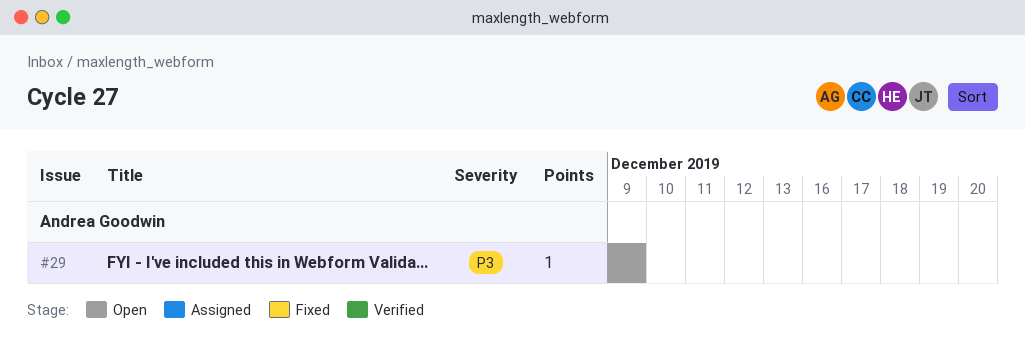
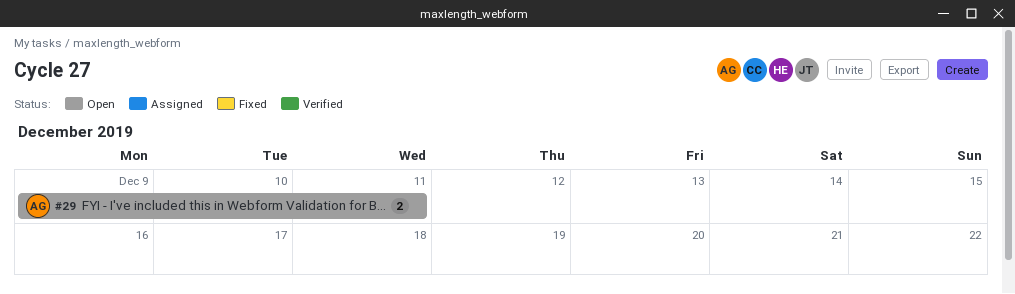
#29, estimate: 1 -> 2
#29, due: Dec 9 -> Dec 11

